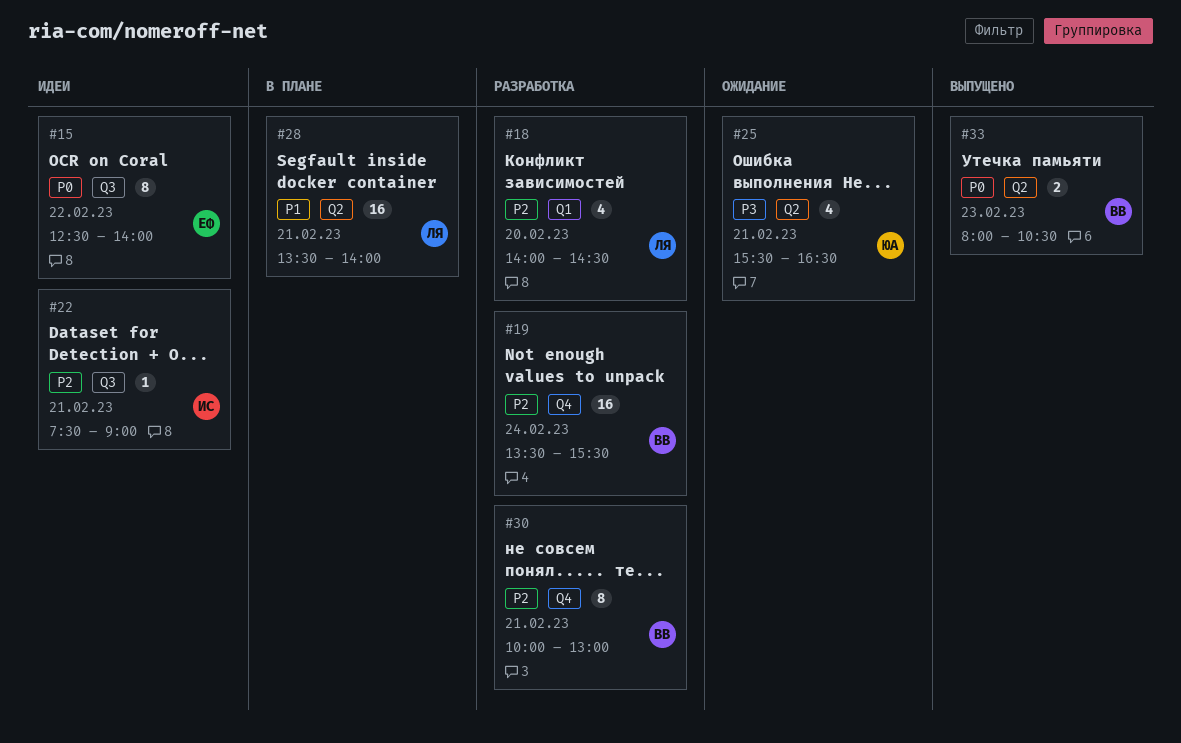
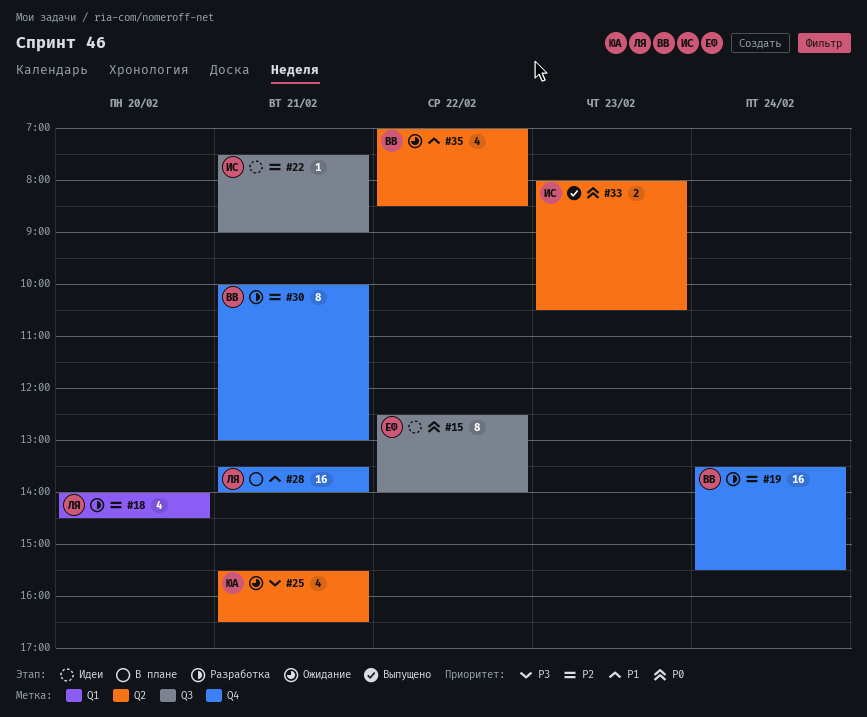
#28, label: Q2 -> Q4
#33, owner: ВВ -> ИС
#35: none -> present

